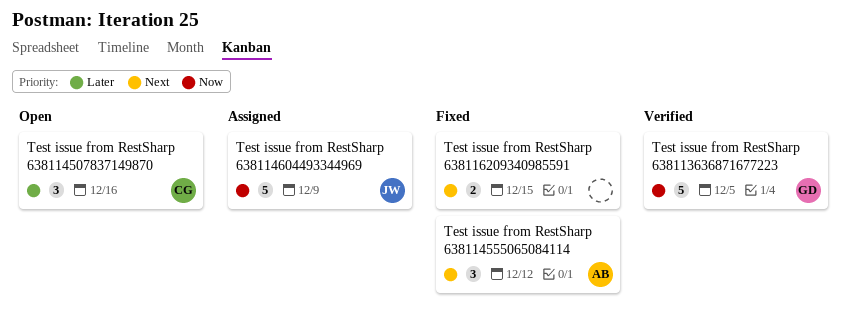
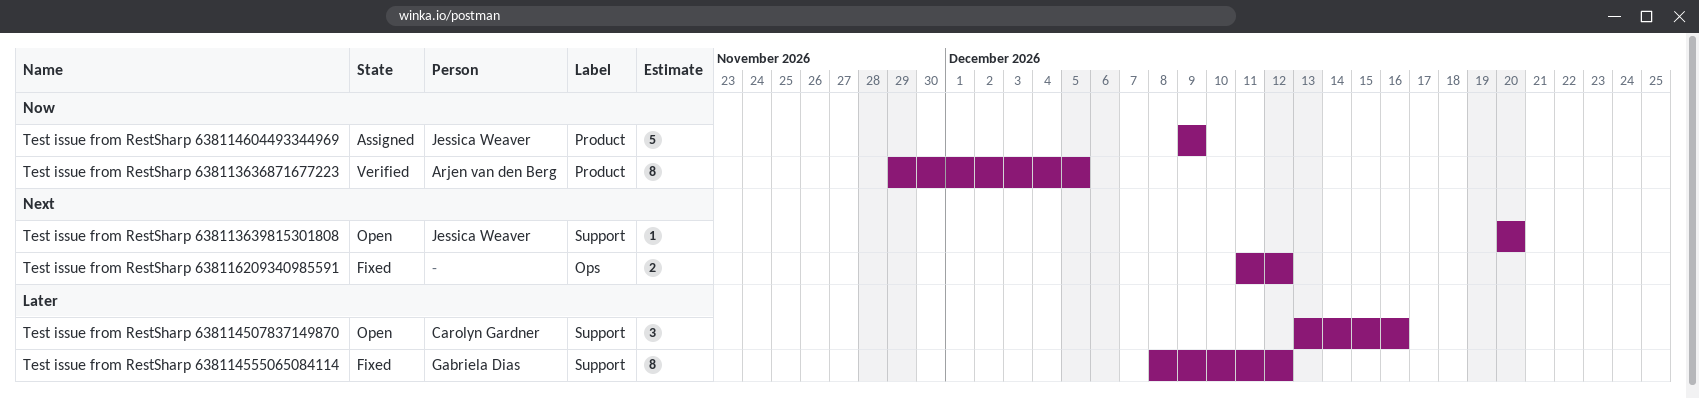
Test issue from RestSharp 638113636871677223, owner: Gabriela Dias -> Arjen van den Berg
Test issue from RestSharp 638113636871677223, estimate: 5 -> 8
Test issue from RestSharp 638113639815301808: none -> present
Test issue from RestSharp 638114555065084114, owner: Arjen van den Berg -> Gabriela Dias
Test issue from RestSharp 638114555065084114, priority: Next -> Later
Test issue from RestSharp 638114555065084114, estimate: 3 -> 8
Test issue from RestSharp 638116209340985591, due: Dec 15 -> Dec 12

